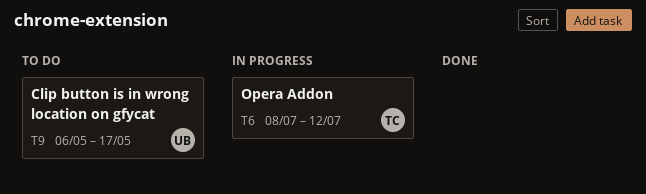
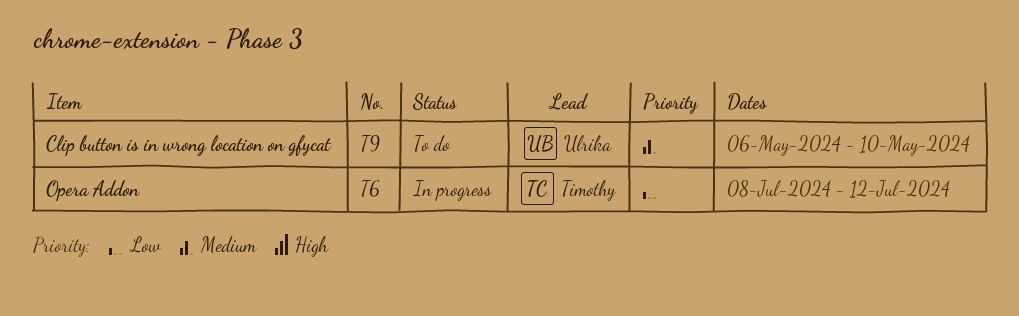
T9, due: May 17 -> May 10

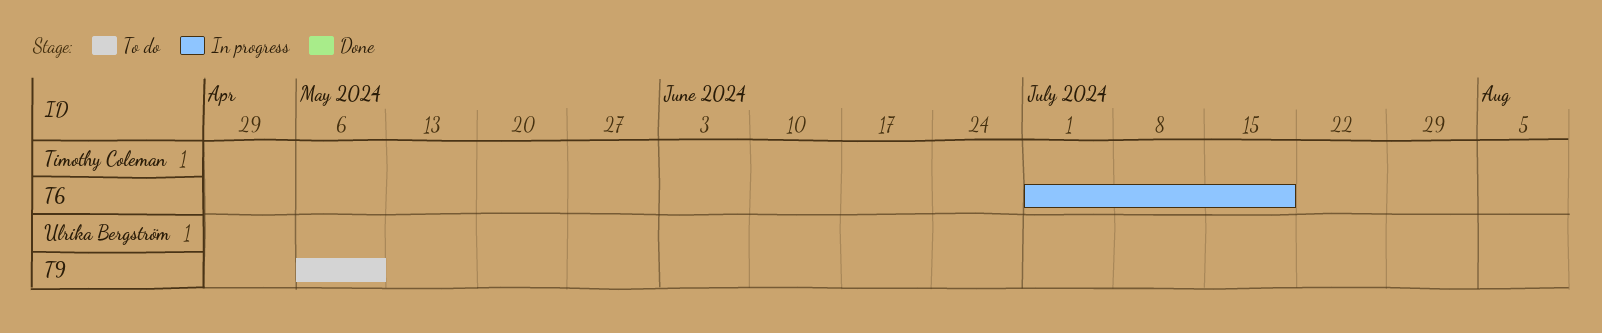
T6, start: Jul 8 -> Jul 1
T6, due: Jul 12 -> Jul 19

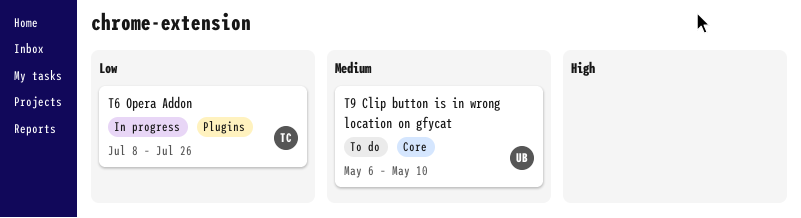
T6, start: Jul 1 -> Jul 8
T6, due: Jul 19 -> Jul 26

